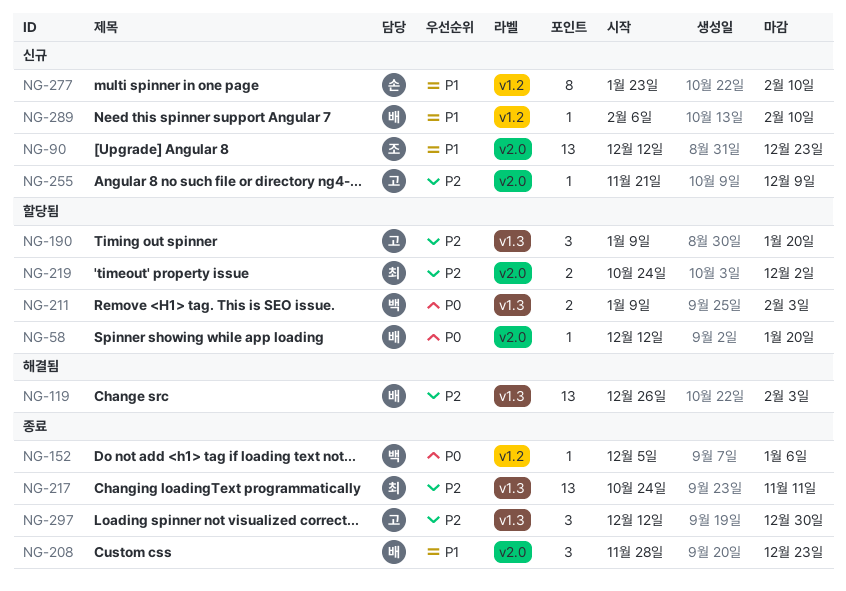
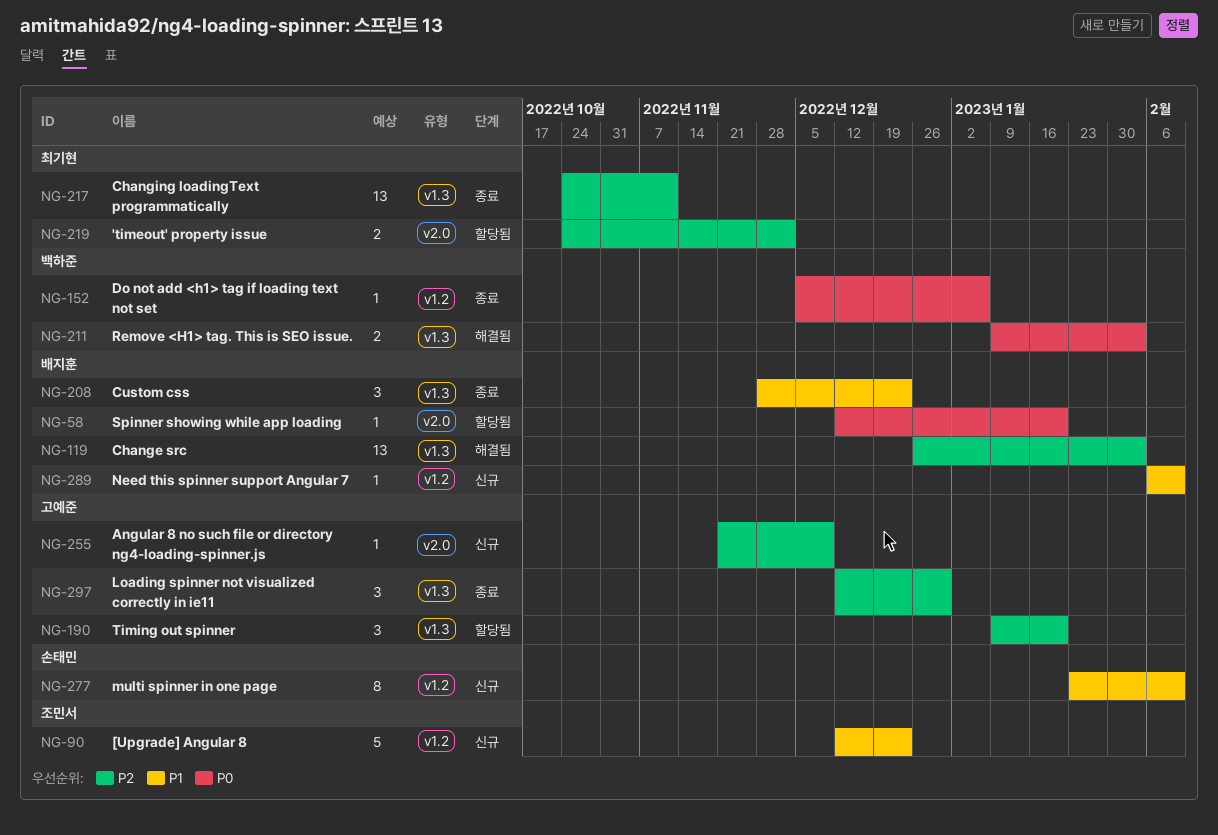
NG-90, label: v2.0 -> v1.2
NG-90, estimate: 13 -> 5
NG-208, label: v2.0 -> v1.3
NG-211, status: 할당됨 -> 해결됨

